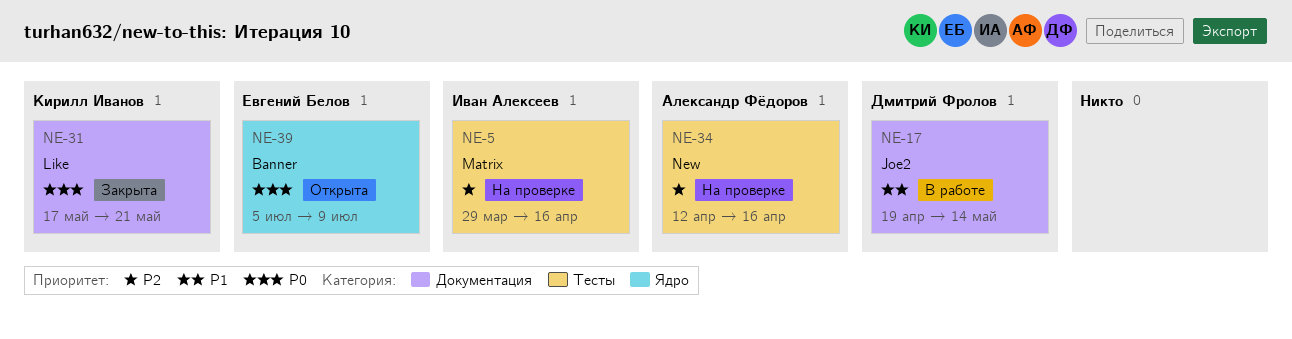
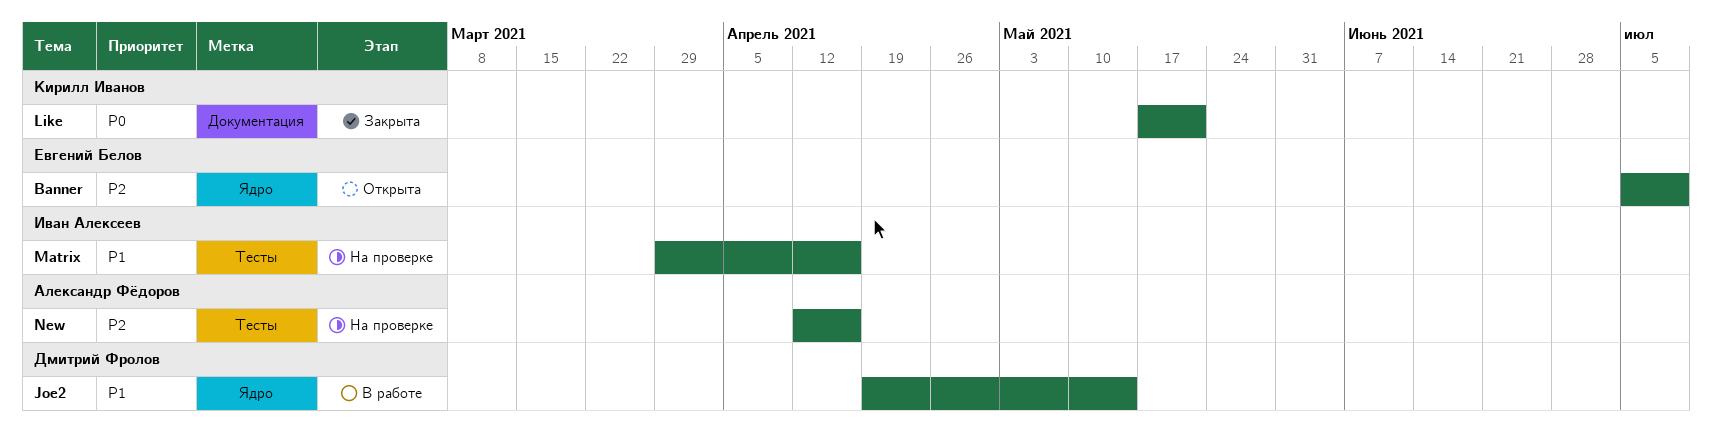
Banner, priority: P0 -> P2
Joe2, label: Документация -> Ядро
Matrix, priority: P2 -> P1

